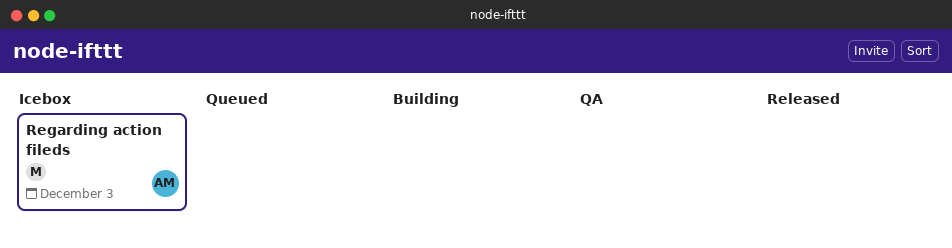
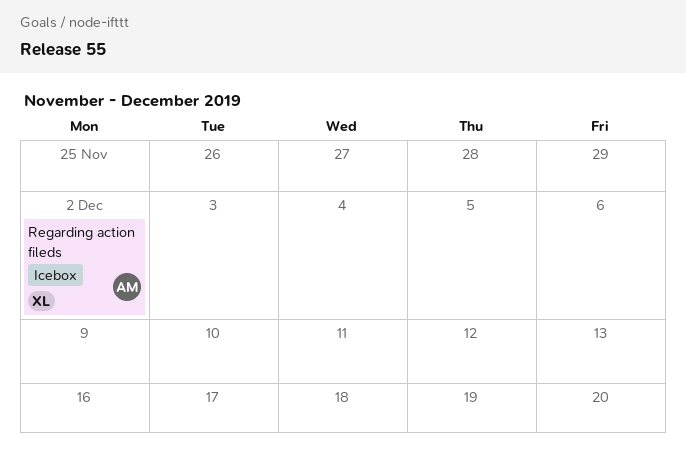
Regarding action fileds, estimate: M -> XL
Regarding action fileds, due: Dec 3 -> Dec 2

